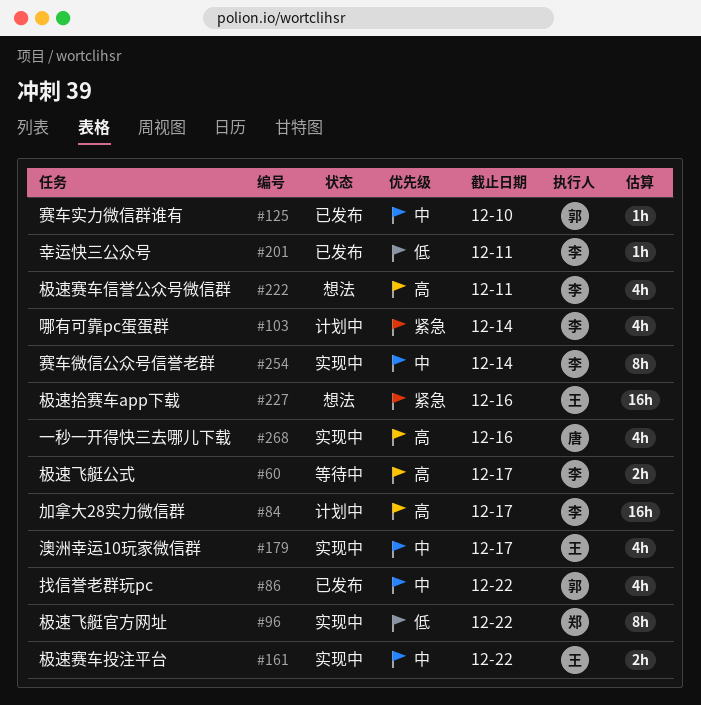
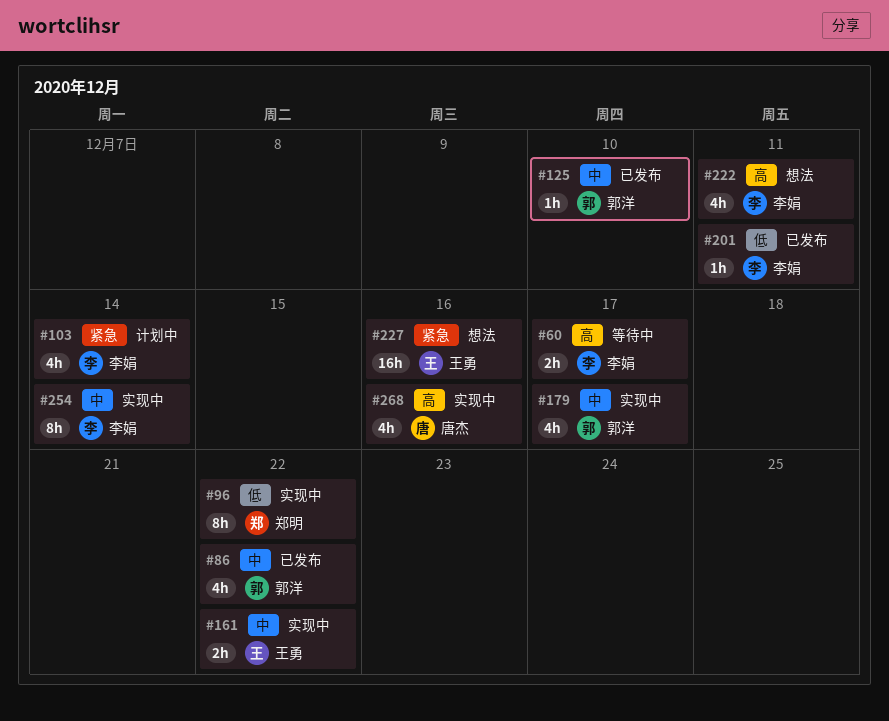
#84: present -> none
#179, owner: 王勇 -> 郭洋

